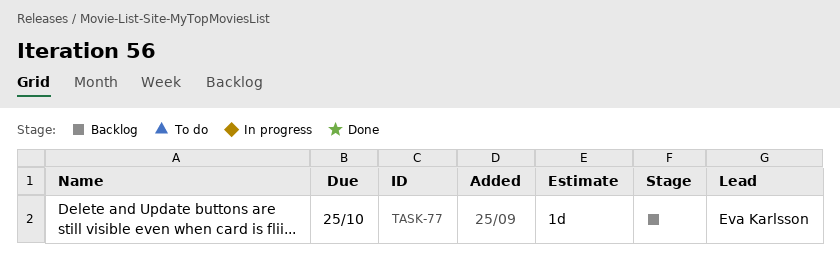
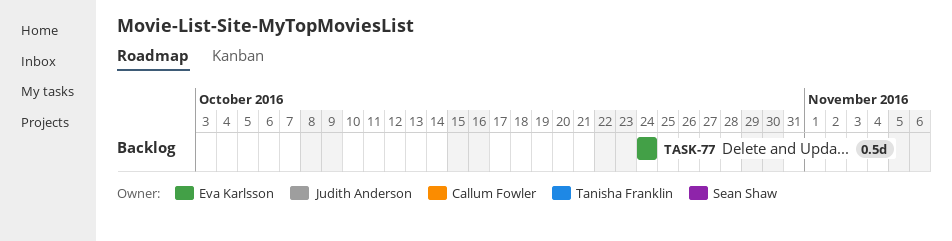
TASK-77, estimate: 1d -> 0.5d
TASK-77, due: Oct 25 -> Oct 24

